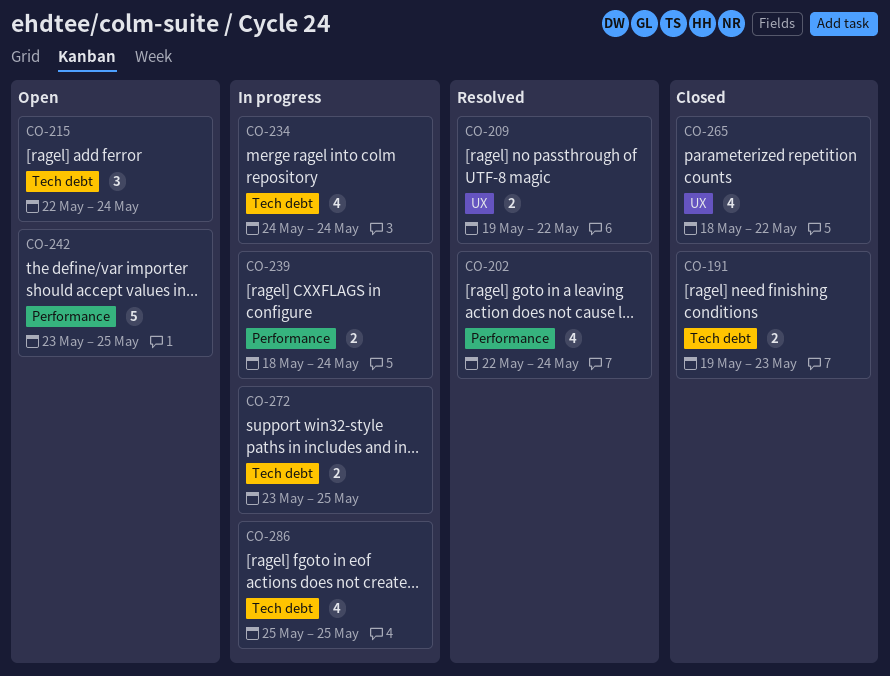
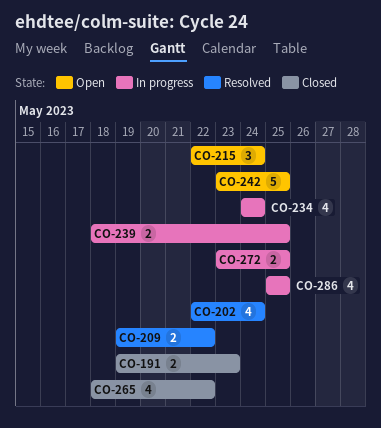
CO-239, due: May 24 -> May 25

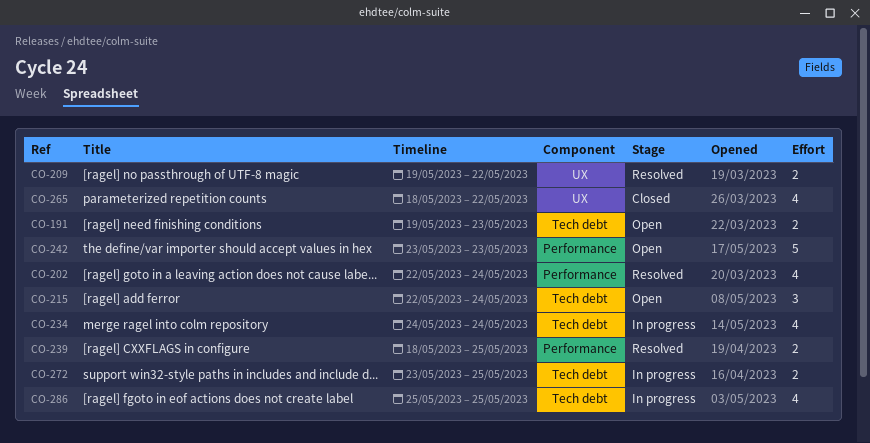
CO-191, status: Closed -> Open
CO-239, status: In progress -> Resolved
CO-242, due: May 25 -> May 23

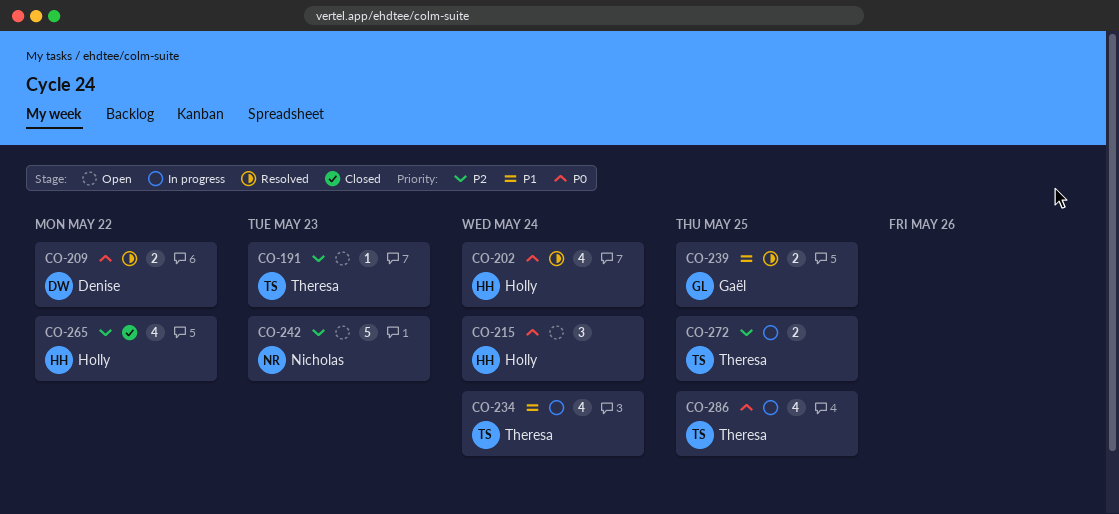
CO-191, estimate: 2 -> 1

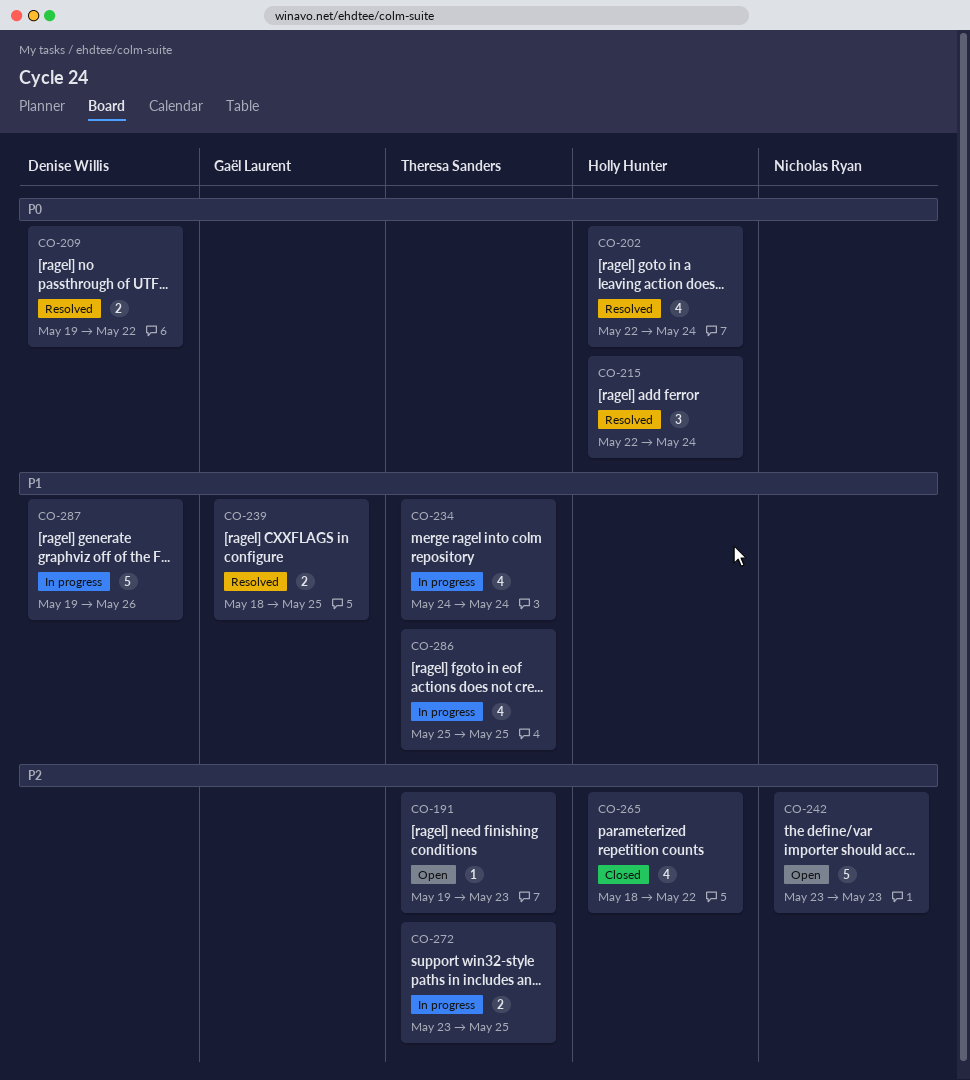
CO-215, status: Open -> Resolved
CO-286, priority: P0 -> P1
CO-287: none -> present

